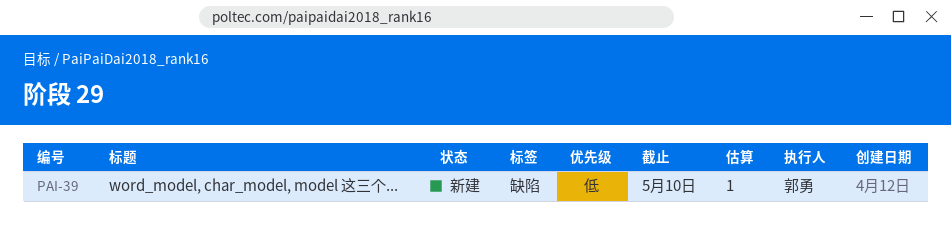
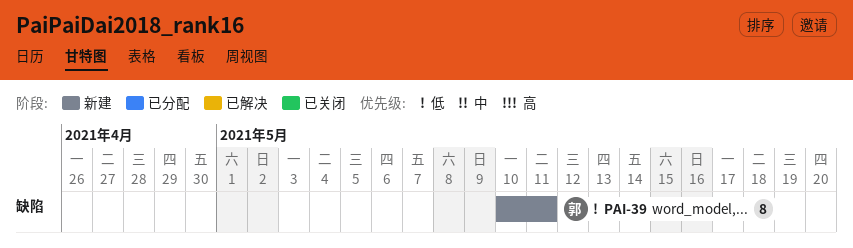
PAI-39, estimate: 1 -> 8
PAI-39, due: May 10 -> May 11

